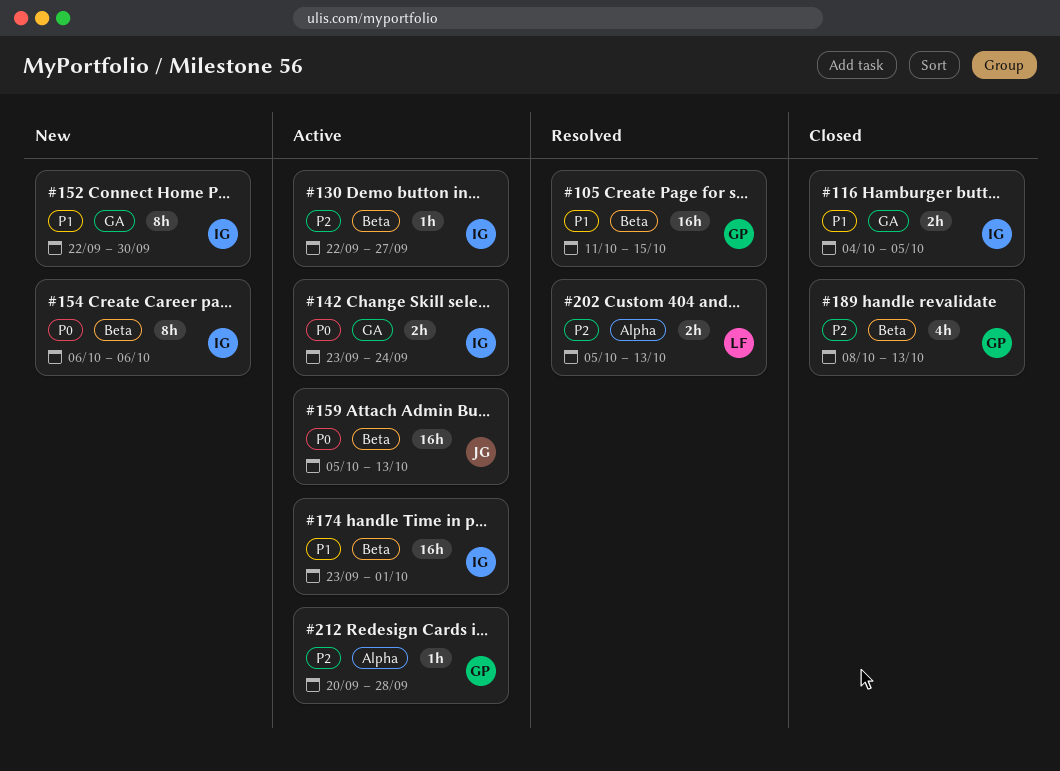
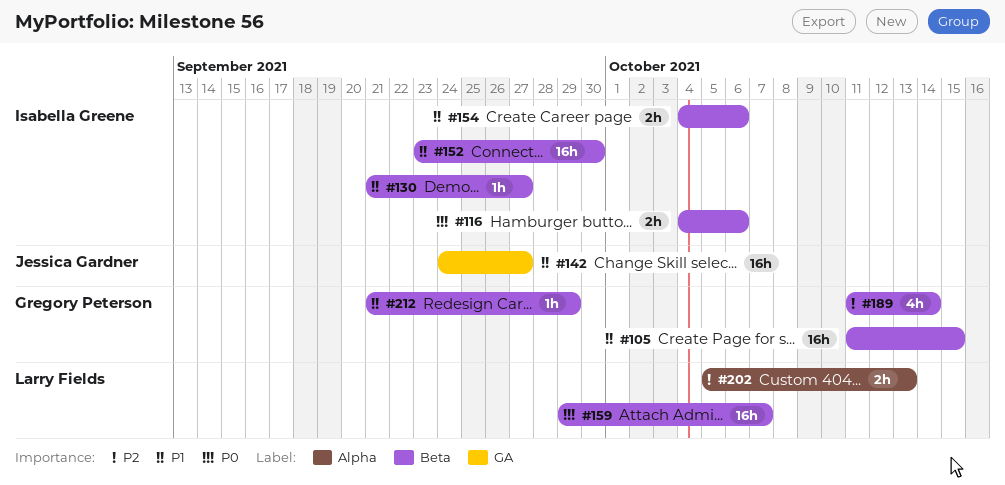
#116, priority: P1 -> P0
#116, label: GA -> Beta
#116, due: Oct 5 -> Oct 6
#130, priority: P2 -> P1
#130, start: Sep 22 -> Sep 21
#142, owner: Isabella Greene -> Jessica Gardner
#142, priority: P0 -> P1
#142, estimate: 2h -> 16h
#142, start: Sep 23 -> Sep 24
#142, due: Sep 24 -> Sep 27
#152, label: GA -> Beta
#152, estimate: 8h -> 16h
#152, start: Sep 22 -> Sep 23
#154, priority: P0 -> P1
#154, estimate: 8h -> 2h
#154, start: Oct 6 -> Oct 4
#159, owner: Jessica Gardner -> Larry Fields
#159, start: Oct 5 -> Sep 29
#159, due: Oct 13 -> Oct 7
#174: present -> none
#189, start: Oct 8 -> Oct 11
#189, due: Oct 13 -> Oct 14
#212, priority: P2 -> P1
#212, label: Alpha -> Beta
#212, start: Sep 20 -> Sep 21
#212, due: Sep 28 -> Sep 29

